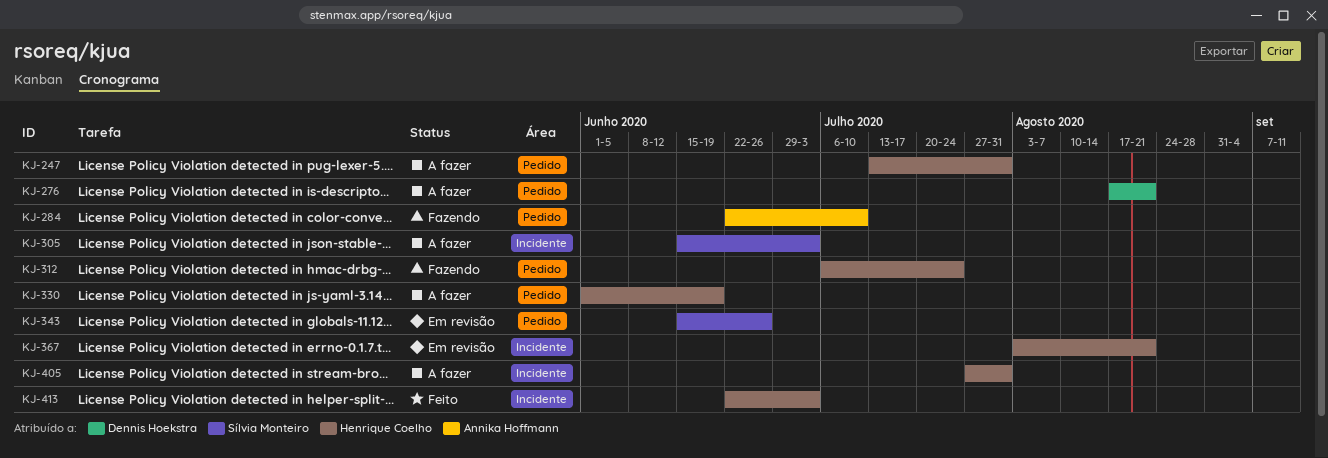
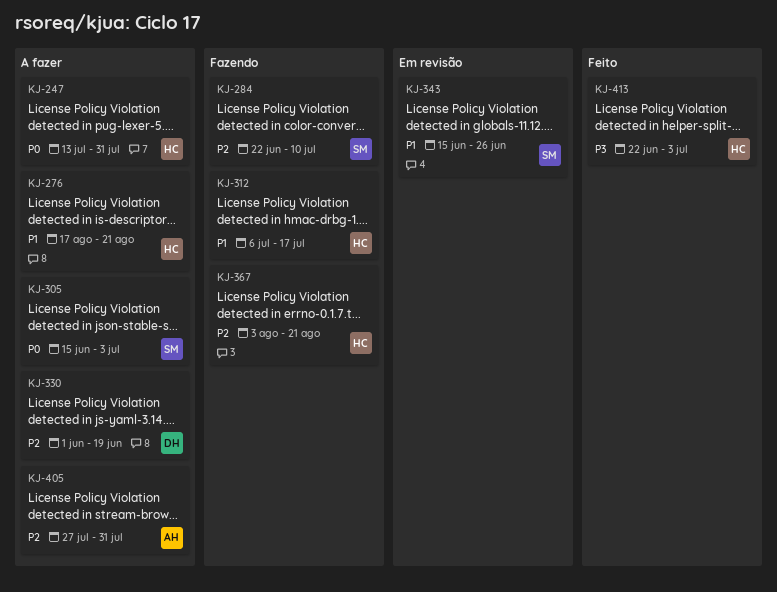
KJ-276, owner: Dennis Hoekstra -> Henrique Coelho
KJ-284, owner: Annika Hoffmann -> Sílvia Monteiro
KJ-312, due: Jul 24 -> Jul 17
KJ-330, owner: Henrique Coelho -> Dennis Hoekstra
KJ-367, status: Em revisão -> Fazendo
KJ-405, owner: Henrique Coelho -> Annika Hoffmann

